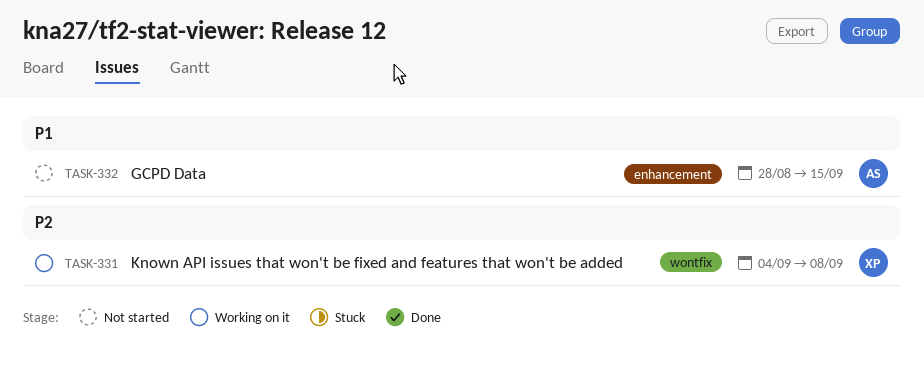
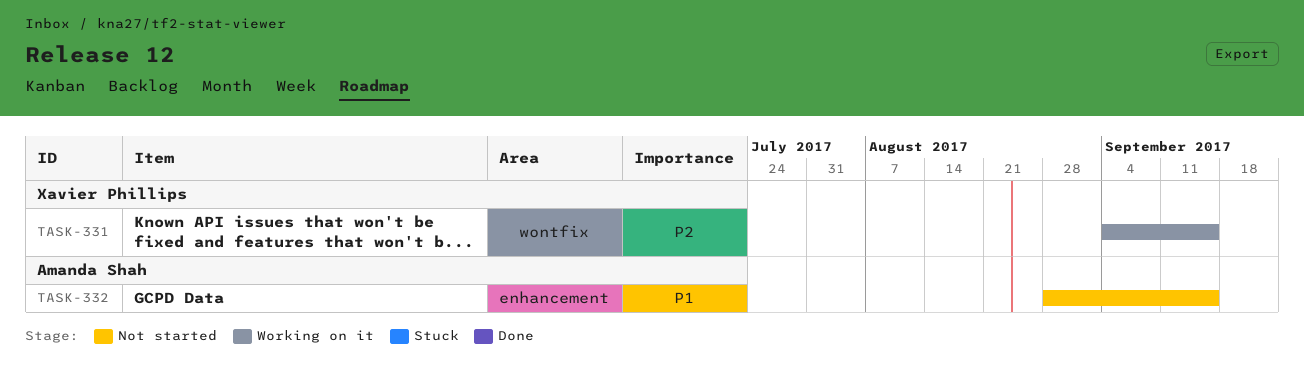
TASK-331, due: Sep 8 -> Sep 15

